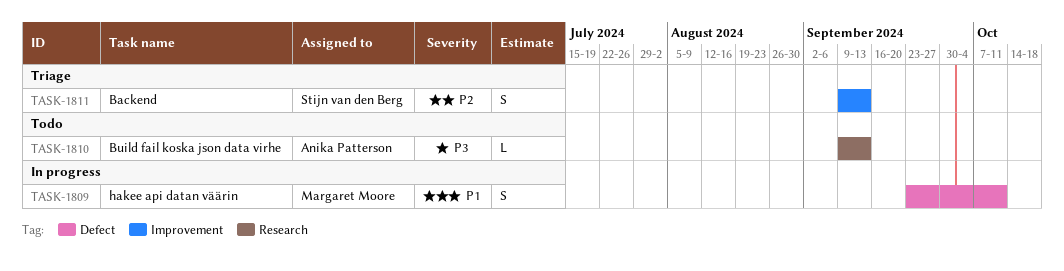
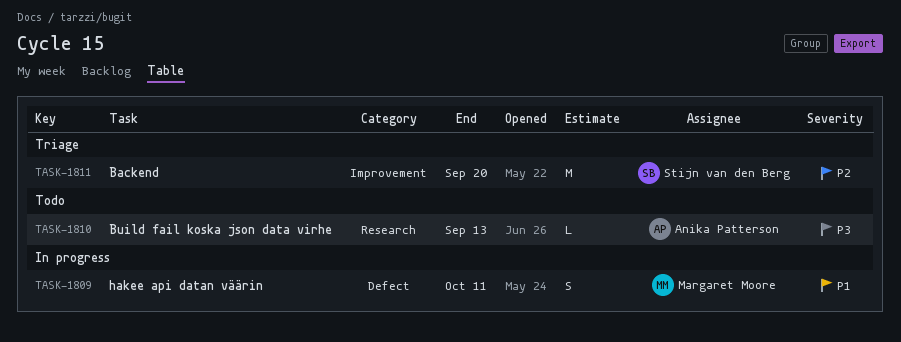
TASK-1811, estimate: S -> M
TASK-1811, due: Sep 13 -> Sep 20

